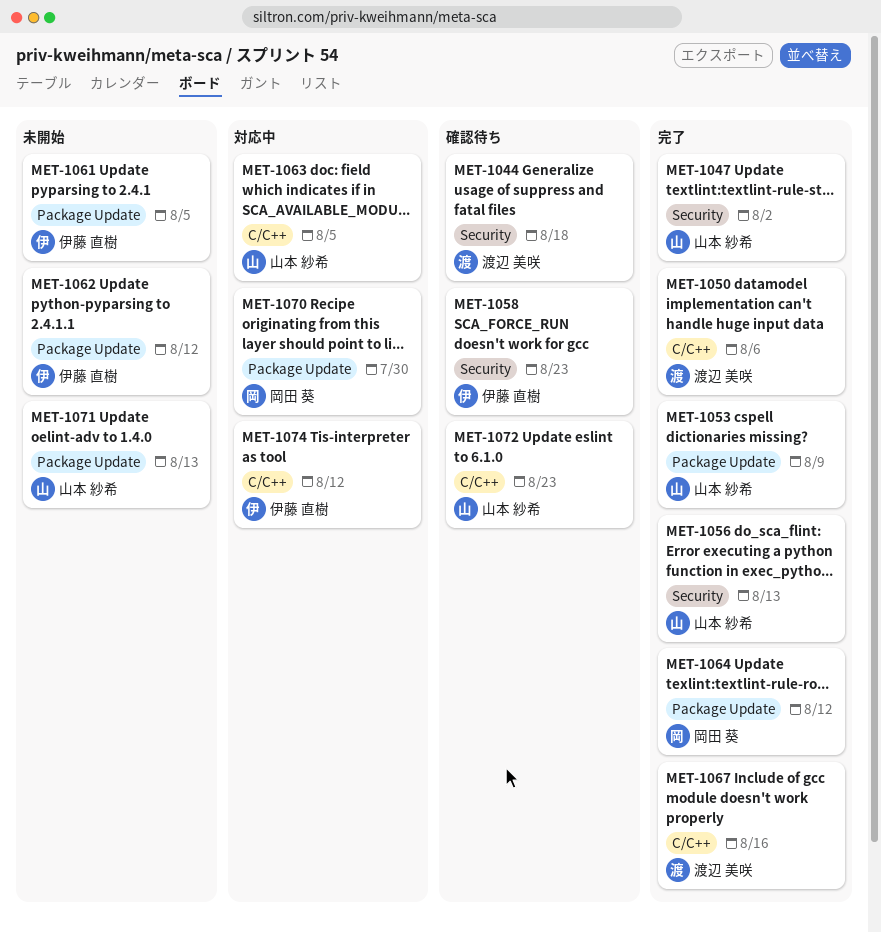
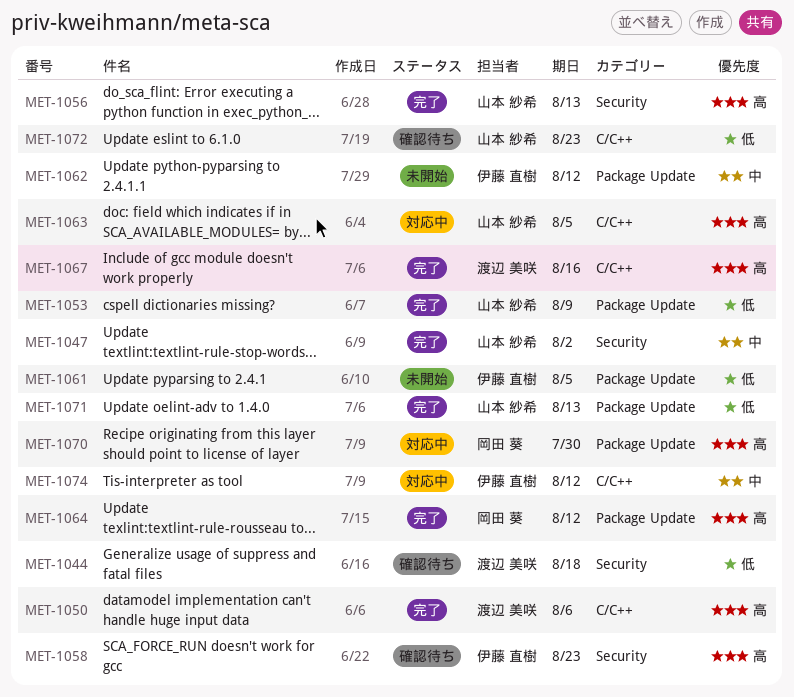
MET-1071, status: 未開始 -> 完了

